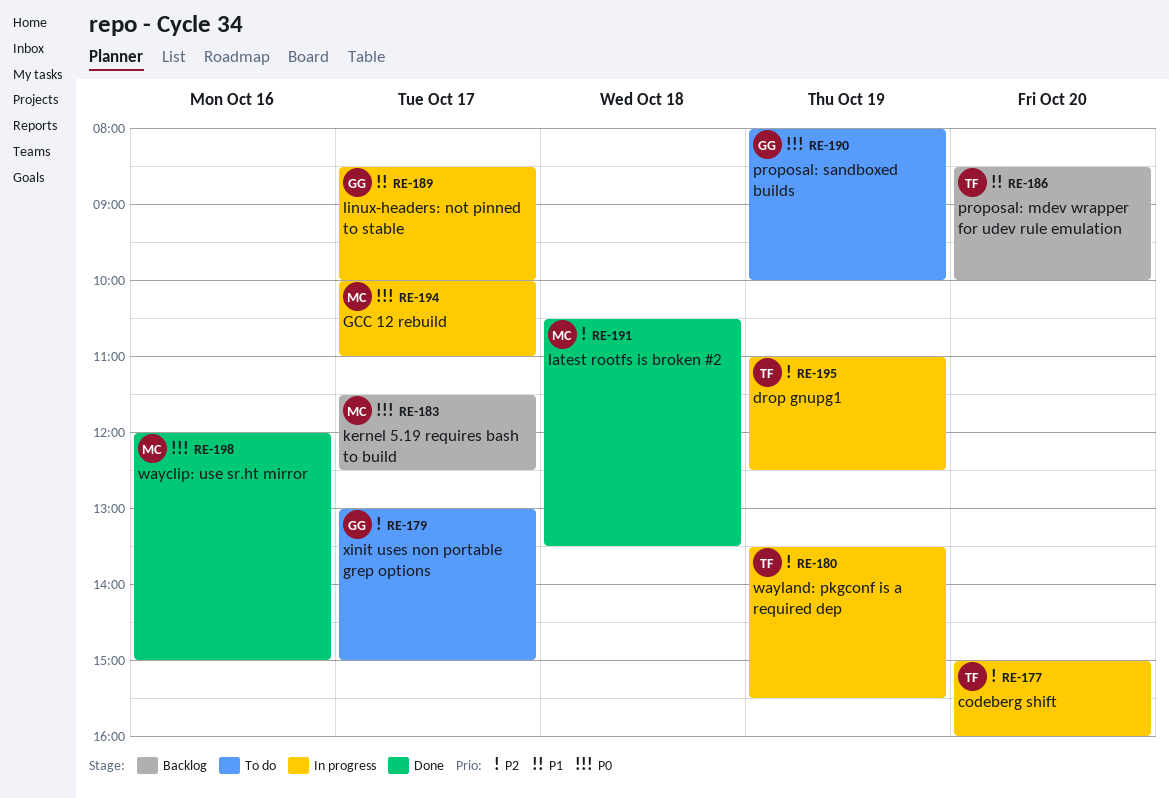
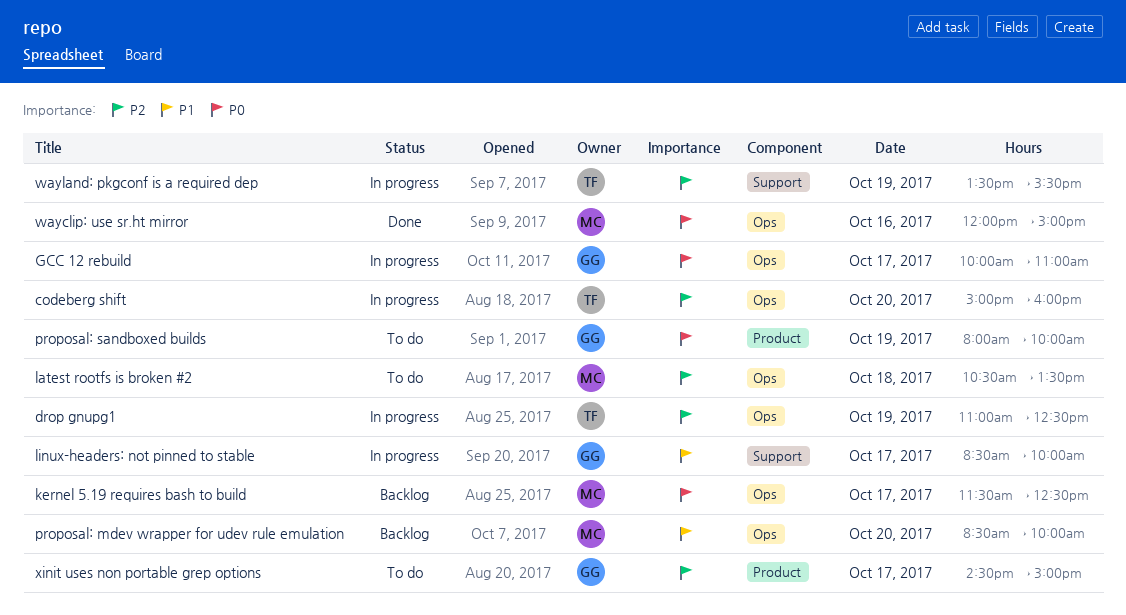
GCC 12 rebuild, owner: MC -> GG
latest rootfs is broken #2, status: Done -> To do
proposal: mdev wrapper for udev rule emulation, owner: TF -> MC
xinit uses non portable grep options, begins: 13:00 -> 14:30

